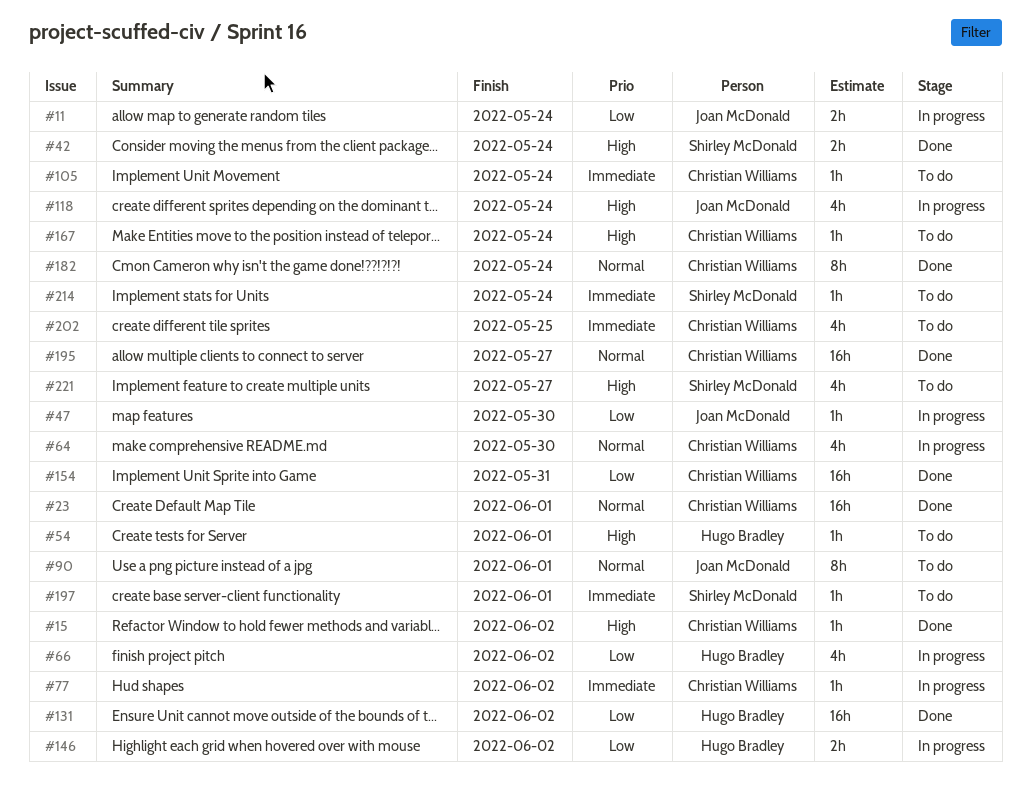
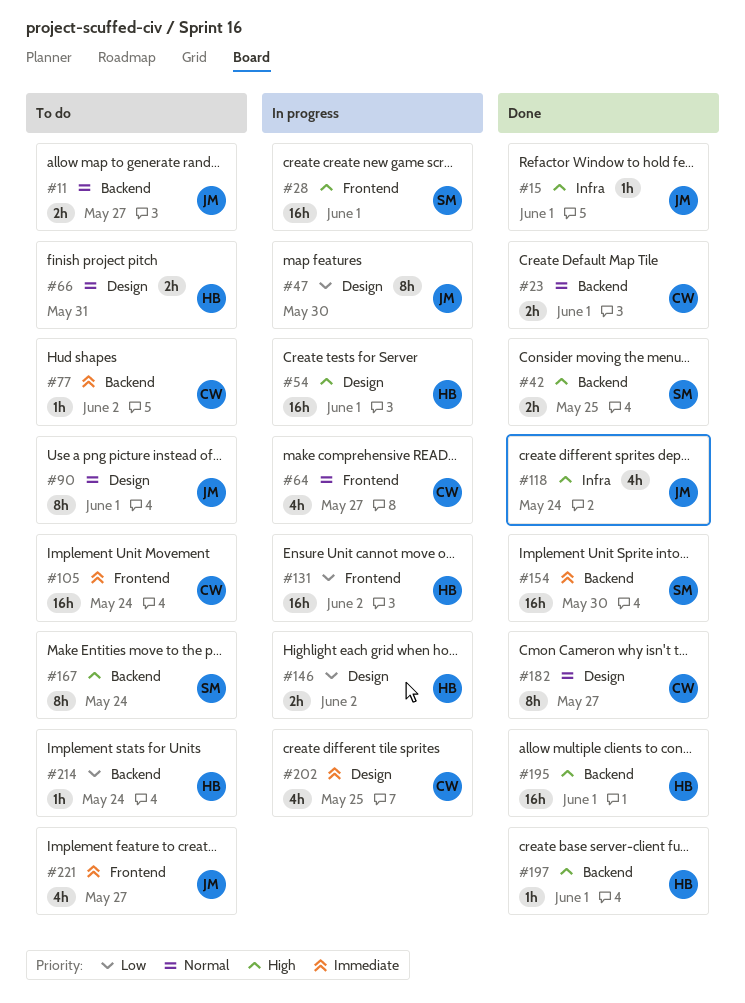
#11, status: In progress -> To do
#11, priority: Low -> Normal
#11, due: May 24 -> May 27
#15, owner: Christian Williams -> Joan McDonald
#15, due: Jun 2 -> Jun 1
#23, estimate: 16h -> 2h
#28: none -> present
#42, due: May 24 -> May 25
#47, estimate: 1h -> 8h
#54, status: To do -> In progress
#54, estimate: 1h -> 16h
#64, due: May 30 -> May 27
#66, status: In progress -> To do
#66, priority: Low -> Normal
#66, estimate: 4h -> 2h
#66, due: Jun 2 -> May 31
#77, status: In progress -> To do
#105, estimate: 1h -> 16h
#118, status: In progress -> Done
#131, status: Done -> In progress
#154, owner: Christian Williams -> Shirley McDonald
#154, priority: Low -> Immediate
#154, due: May 31 -> May 30
#167, owner: Christian Williams -> Shirley McDonald
#167, estimate: 1h -> 8h
#182, due: May 24 -> May 27
#195, owner: Christian Williams -> Hugo Bradley
#195, priority: Normal -> High
#195, due: May 27 -> Jun 1
#197, status: To do -> Done
#197, owner: Shirley McDonald -> Hugo Bradley
#197, priority: Immediate -> High
#202, status: To do -> In progress
#214, owner: Shirley McDonald -> Hugo Bradley
#214, priority: Immediate -> Low
#221, owner: Shirley McDonald -> Joan McDonald
#221, priority: High -> Immediate

